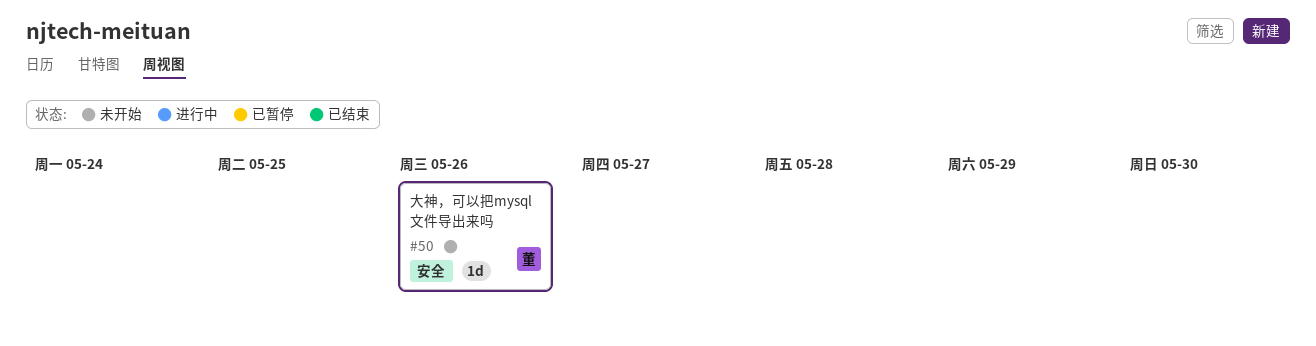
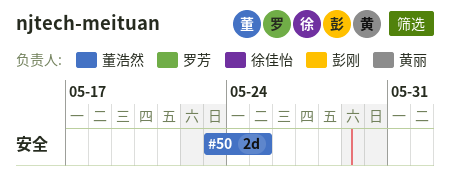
#50, estimate: 1d -> 2d
#50, due: May 26 -> May 25

